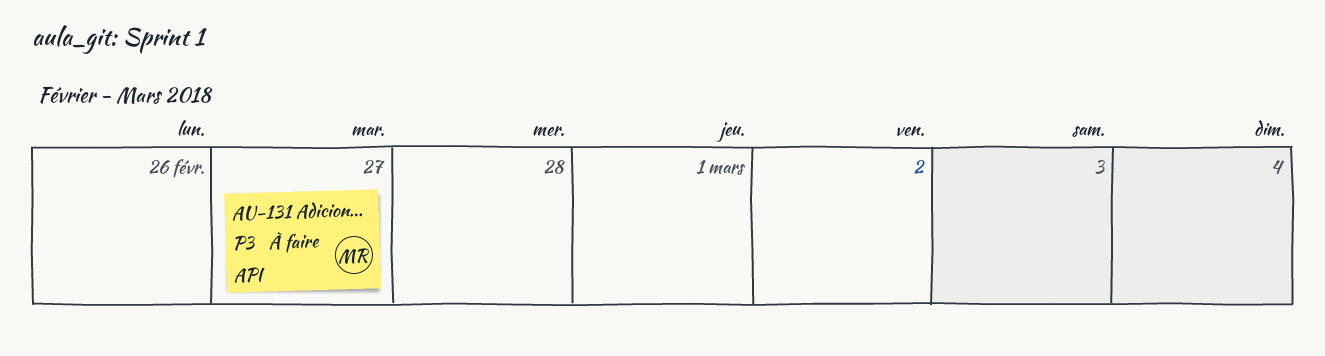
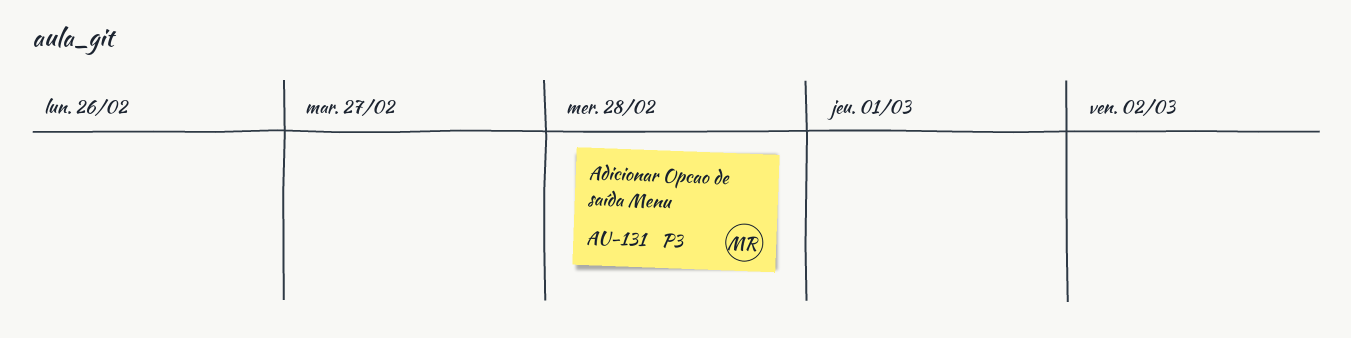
AU-131, due: Feb 27 -> Feb 28

